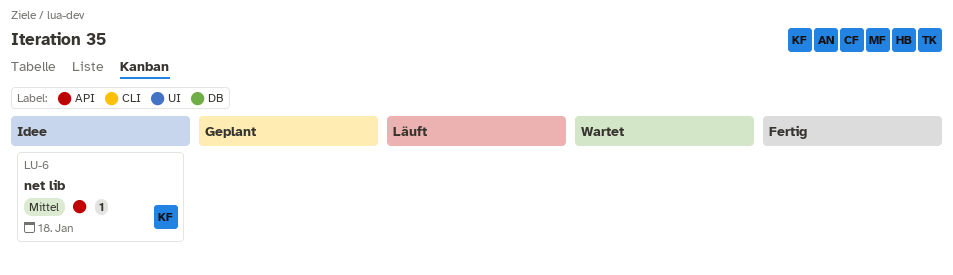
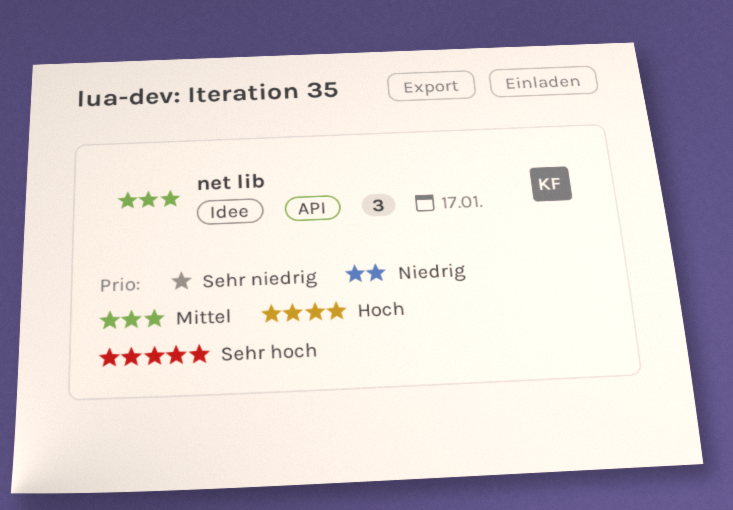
net lib, estimate: 1 -> 3
net lib, due: Jan 18 -> Jan 17

